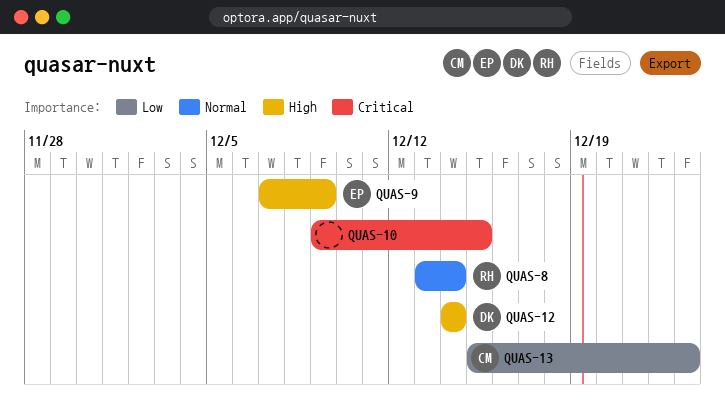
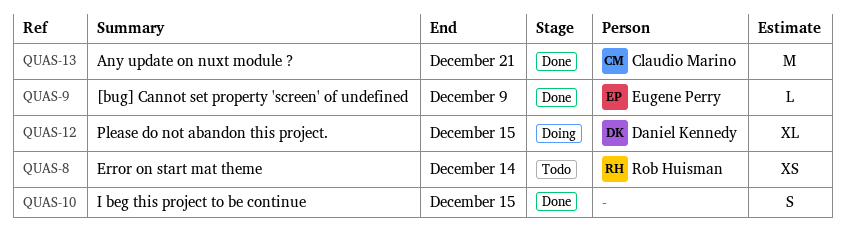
QUAS-12, due: Dec 14 -> Dec 15
QUAS-13, due: Dec 23 -> Dec 21

